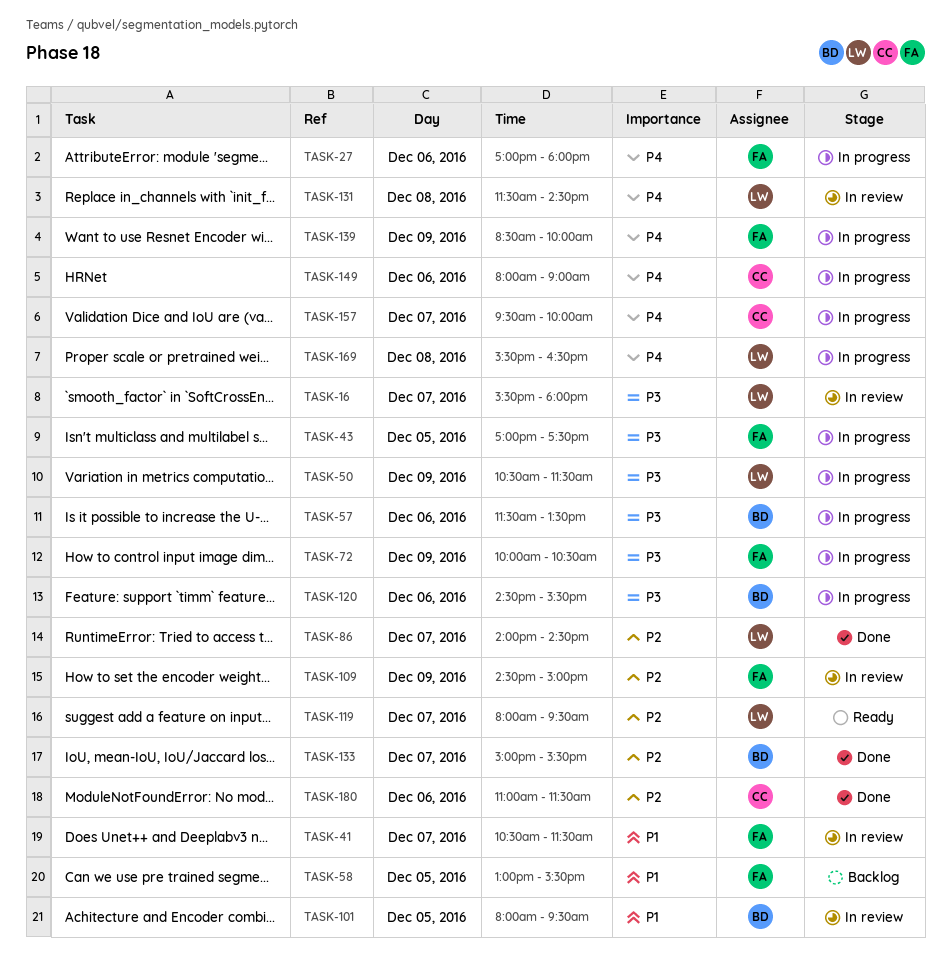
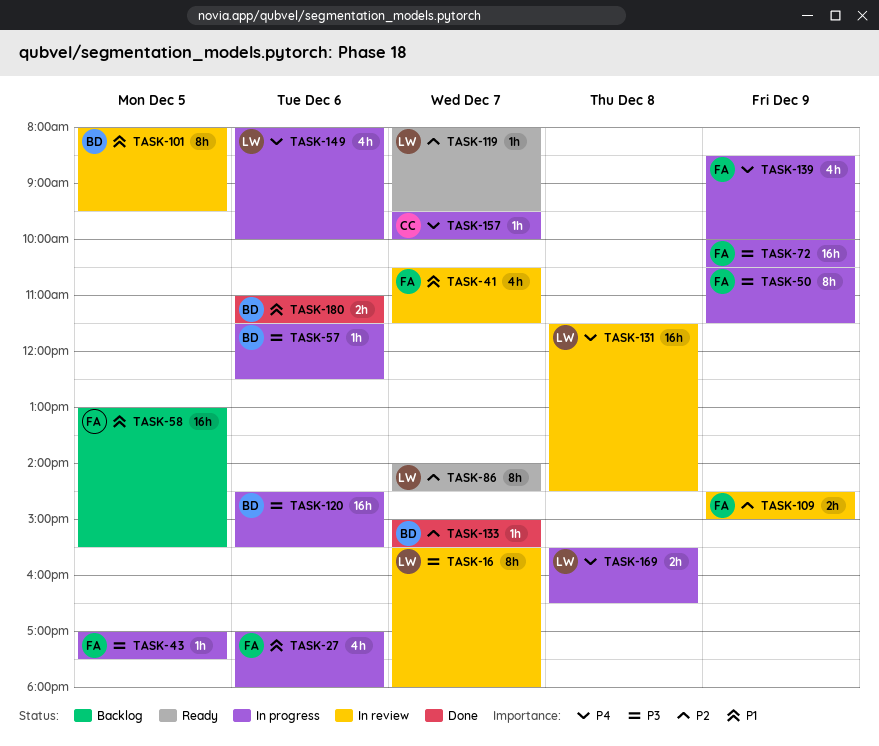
TASK-27, priority: P4 -> P1
TASK-50, owner: LW -> FA
TASK-57, ends: 13:30 -> 12:30
TASK-86, status: Done -> Ready
TASK-149, owner: CC -> LW
TASK-149, ends: 09:00 -> 10:00
TASK-180, owner: CC -> BD
TASK-180, priority: P2 -> P1

